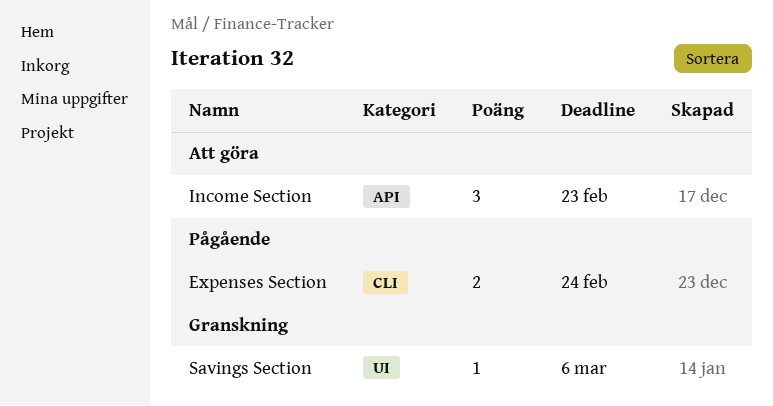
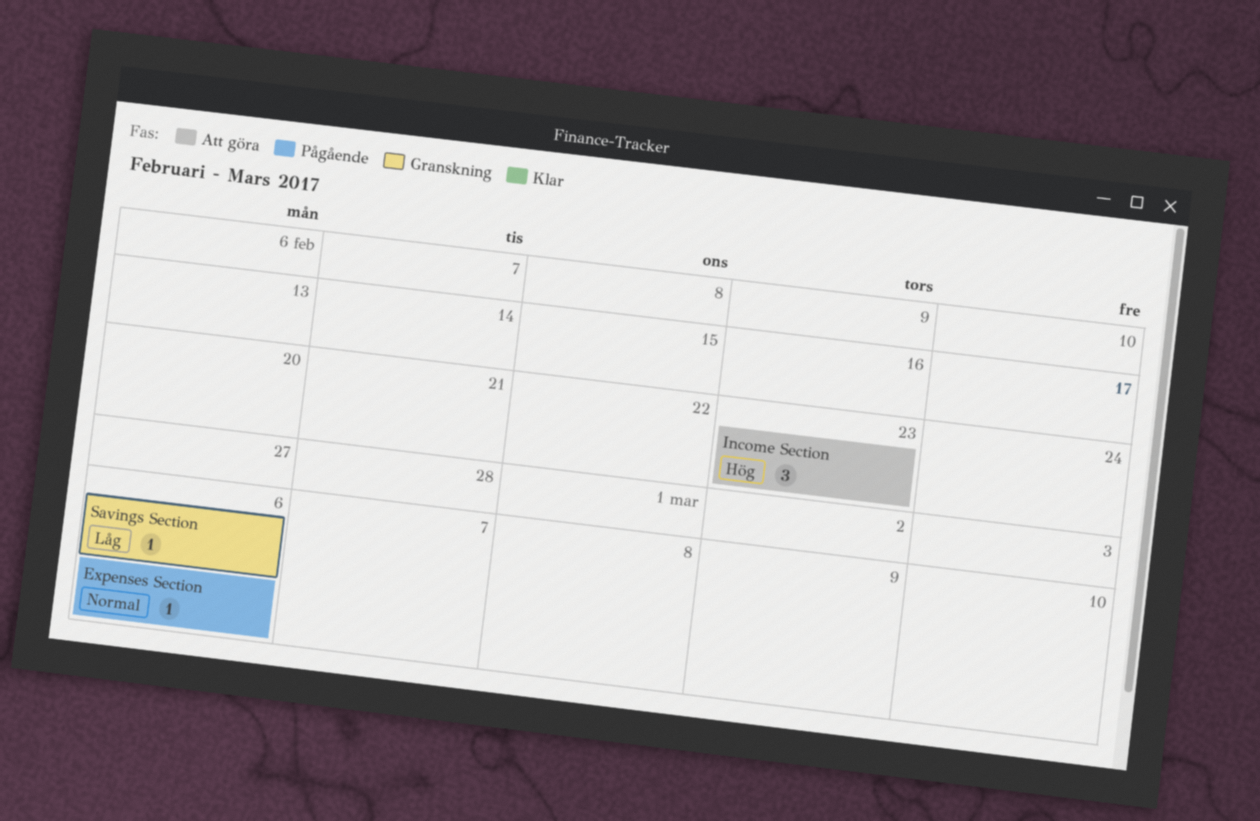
Expenses Section, estimate: 2 -> 1
Expenses Section, due: Feb 24 -> Mar 6

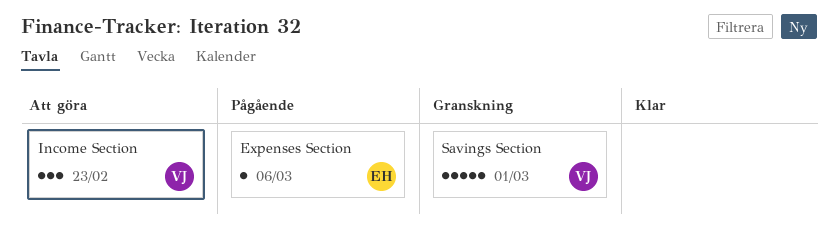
Savings Section, estimate: 1 -> 5
Savings Section, due: Mar 6 -> Mar 1

